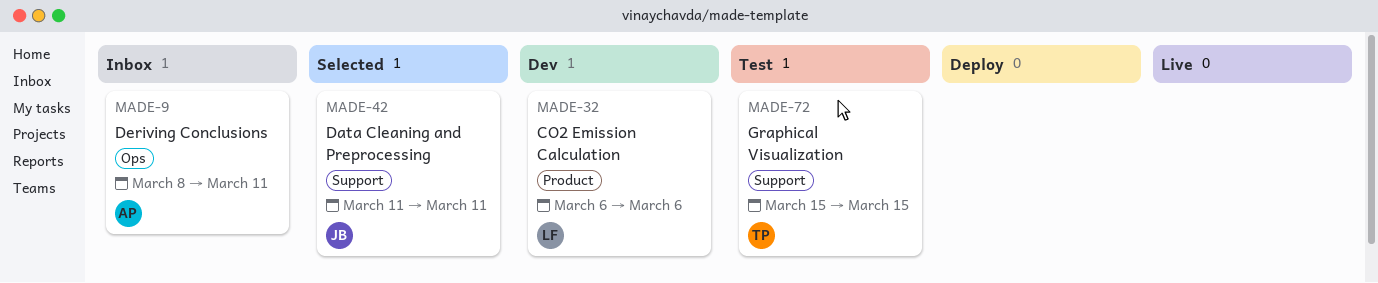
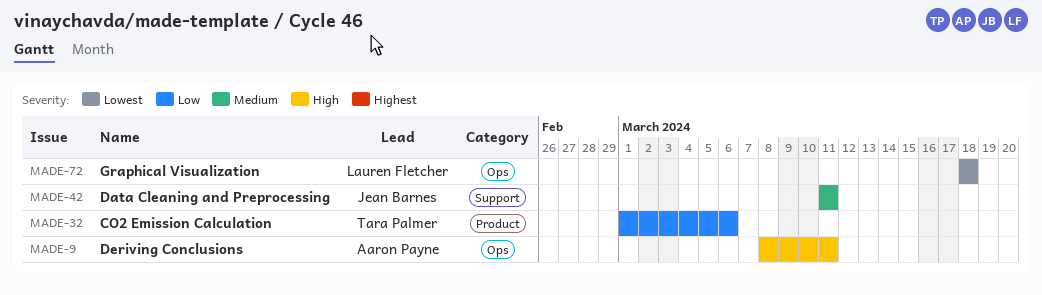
MADE-32, owner: Lauren Fletcher -> Tara Palmer
MADE-32, start: Mar 6 -> Mar 1
MADE-72, owner: Tara Palmer -> Lauren Fletcher
MADE-72, label: Support -> Ops
MADE-72, start: Mar 15 -> Mar 18
MADE-72, due: Mar 15 -> Mar 18

